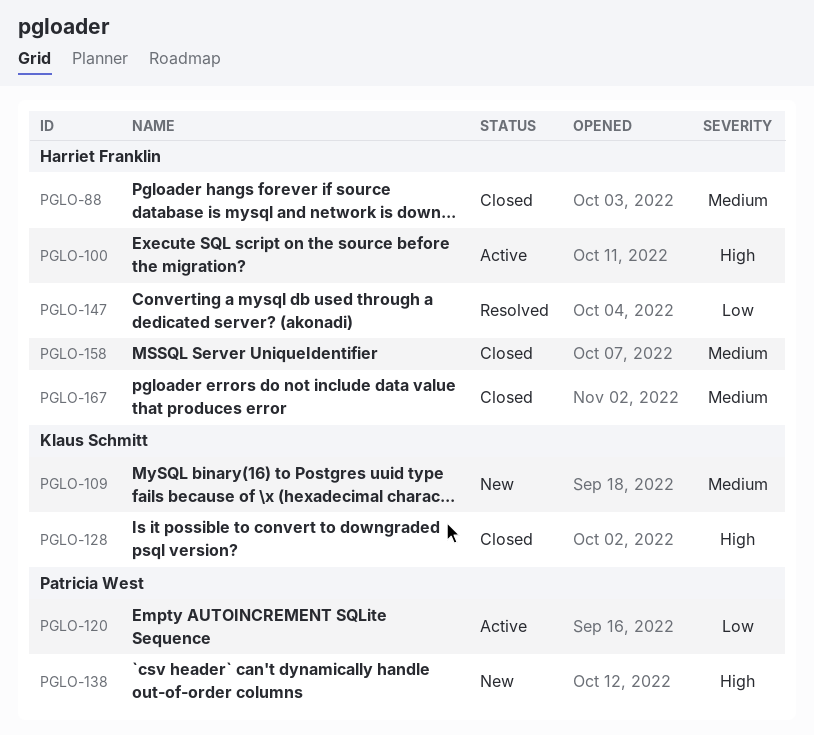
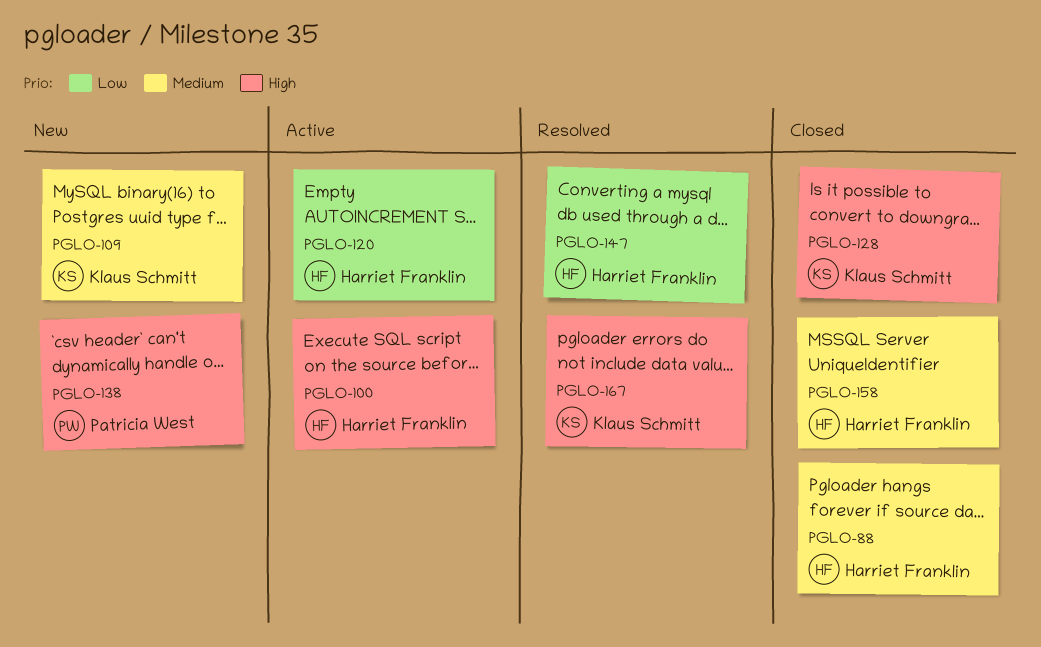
PGLO-120, owner: Patricia West -> Harriet Franklin
PGLO-167, status: Closed -> Resolved
PGLO-167, owner: Harriet Franklin -> Klaus Schmitt
PGLO-167, priority: Medium -> High

